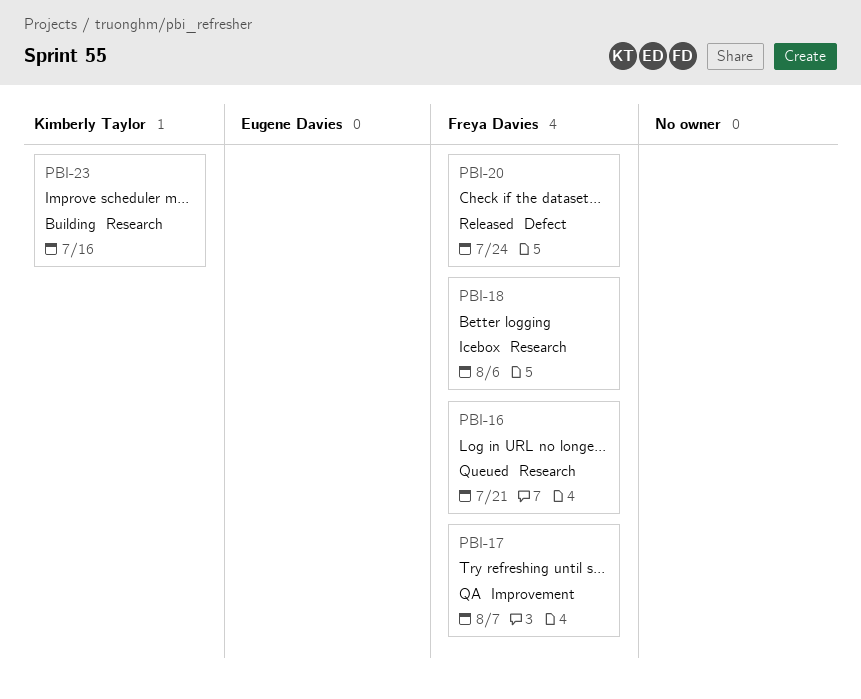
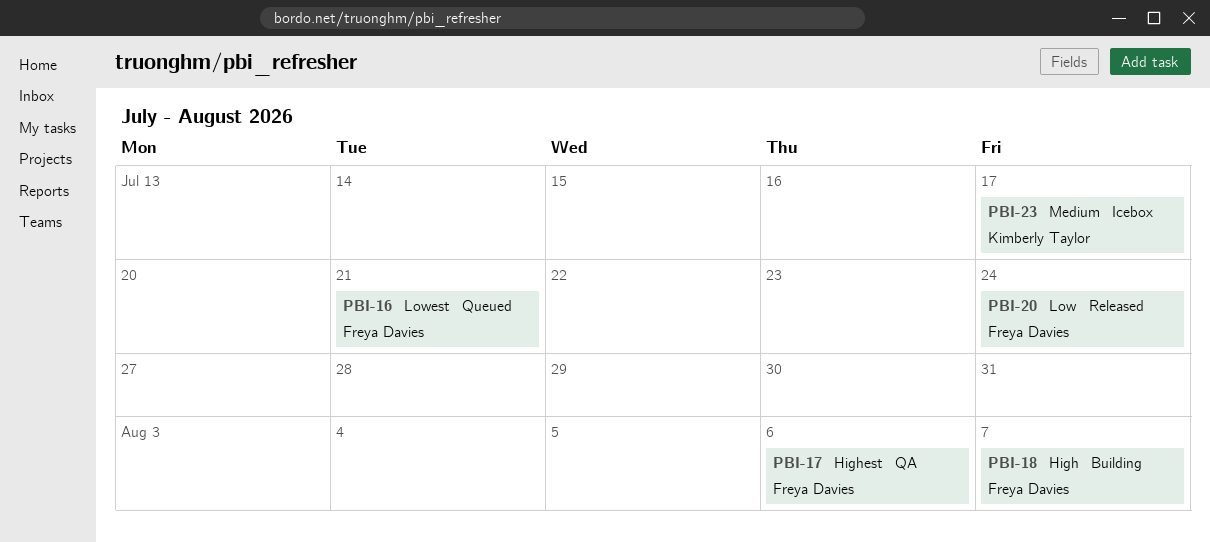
PBI-17, due: Aug 7 -> Aug 6
PBI-18, status: Icebox -> Building
PBI-18, due: Aug 6 -> Aug 7
PBI-23, status: Building -> Icebox
PBI-23, due: Jul 16 -> Jul 17

